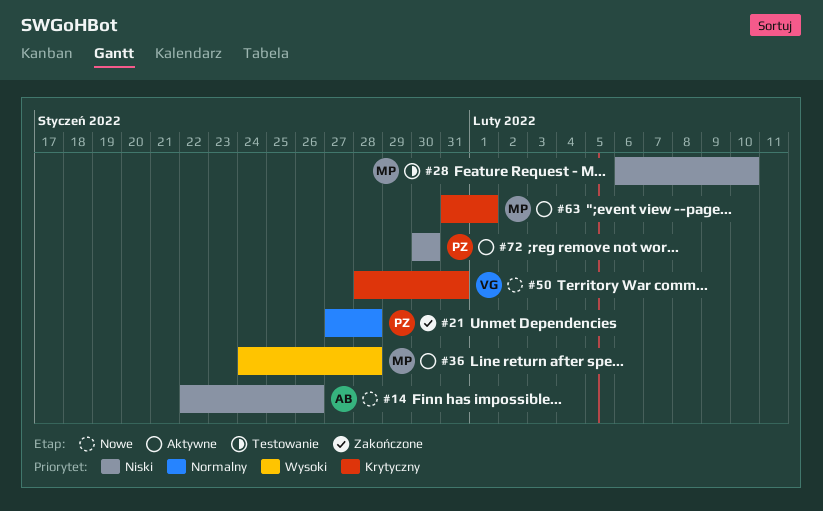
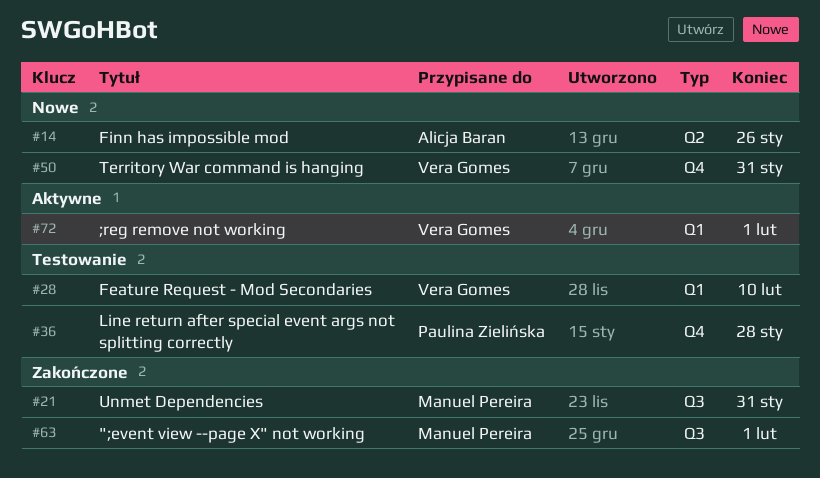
#21, owner: Paulina Zielińska -> Manuel Pereira
#21, due: Jan 28 -> Jan 31
#28, owner: Manuel Pereira -> Vera Gomes
#36, status: Aktywne -> Testowanie
#36, owner: Manuel Pereira -> Paulina Zielińska
#63, status: Aktywne -> Zakończone
#72, owner: Paulina Zielińska -> Vera Gomes
#72, due: Jan 30 -> Feb 1

